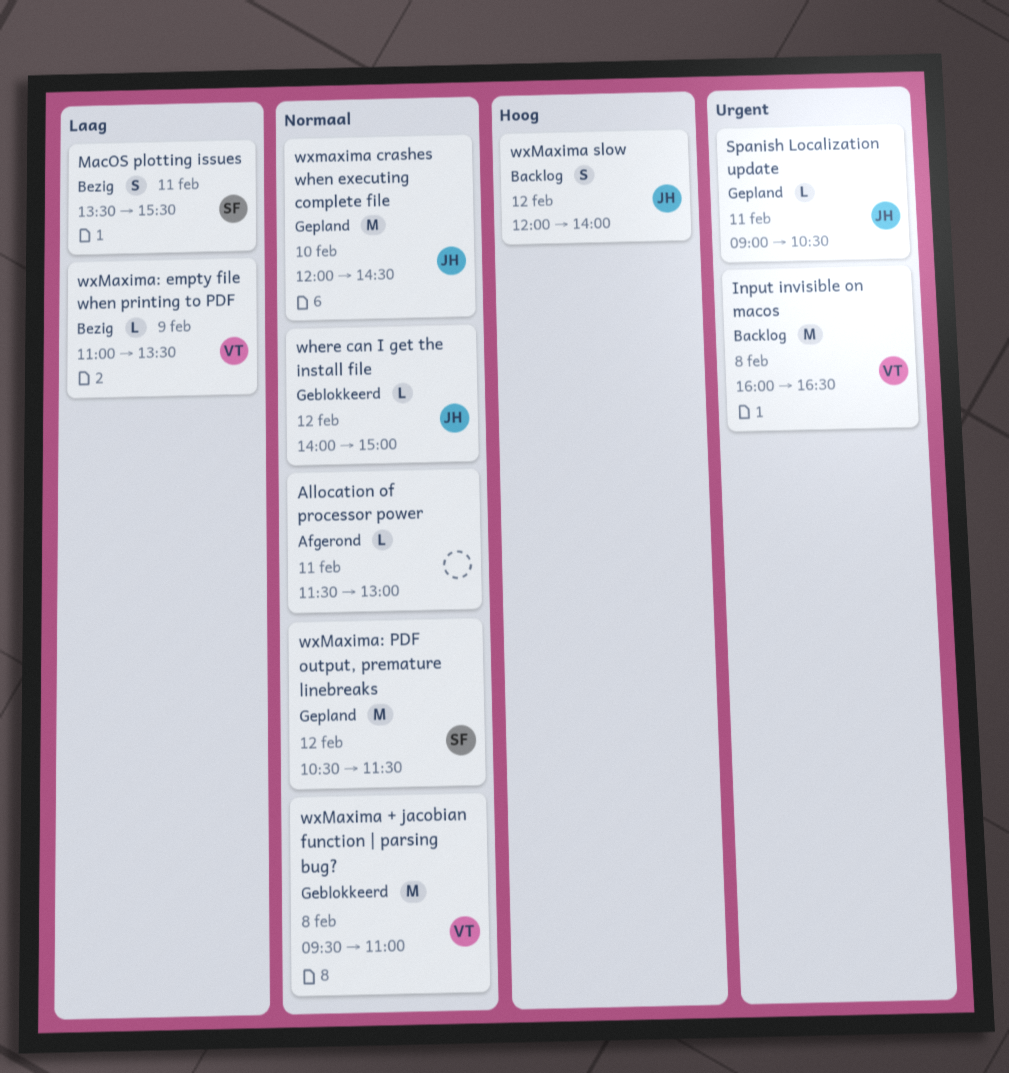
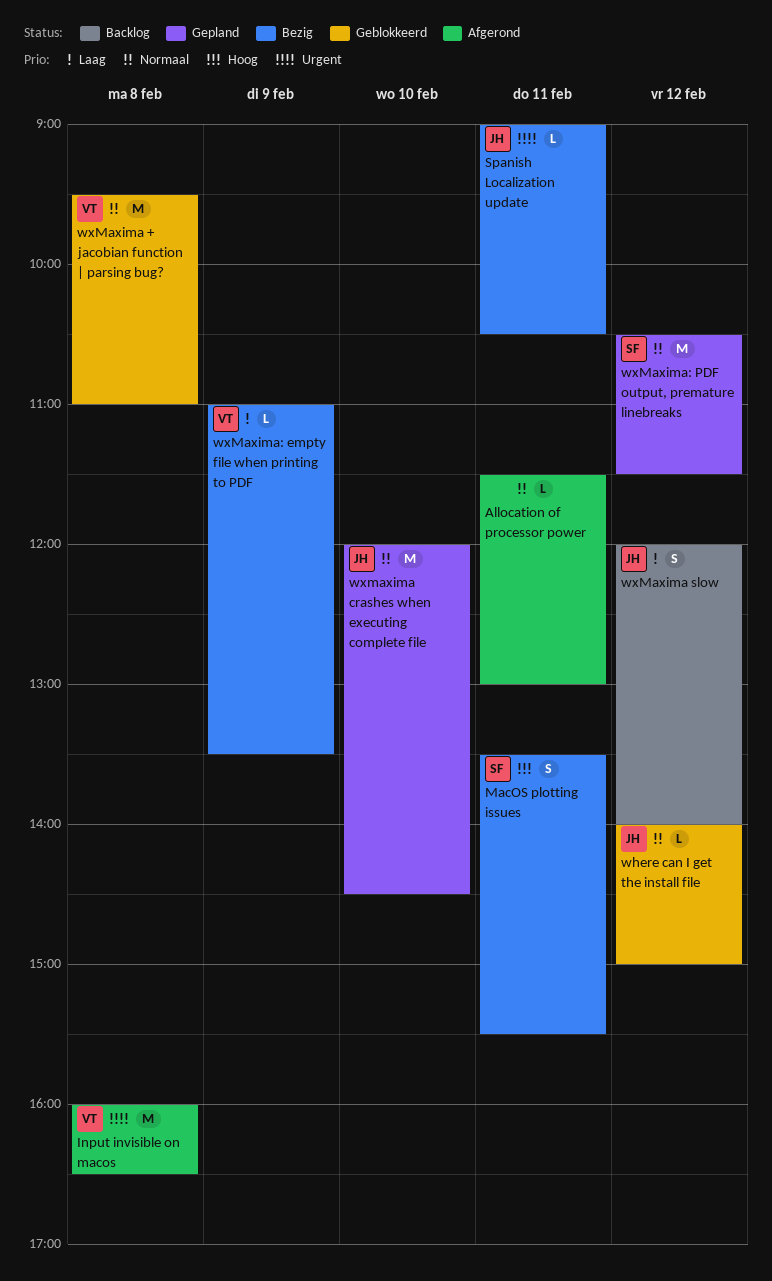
Input invisible on macos, status: Backlog -> Afgerond
MacOS plotting issues, priority: Laag -> Hoog
Spanish Localization update, status: Gepland -> Bezig
wxMaxima slow, priority: Hoog -> Laag

